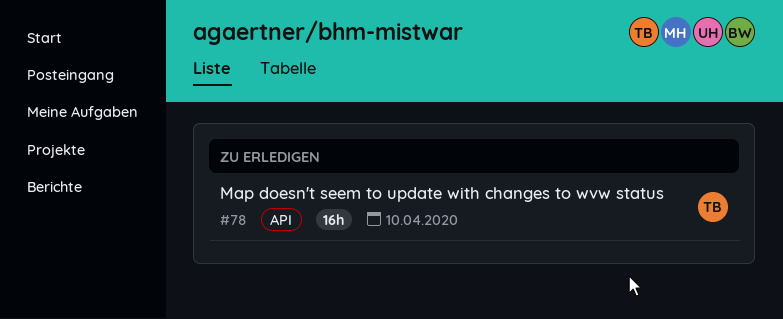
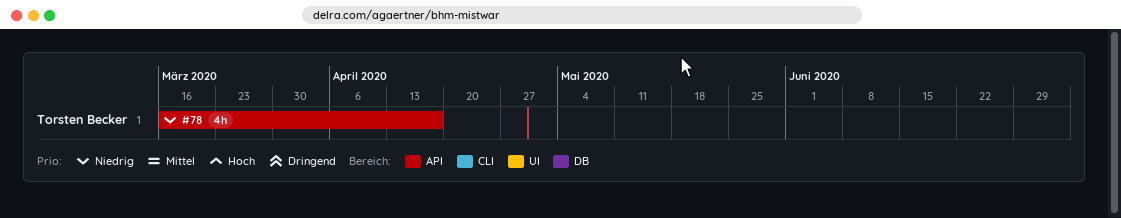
#78, estimate: 16h -> 4h
#78, due: Apr 10 -> Apr 17

